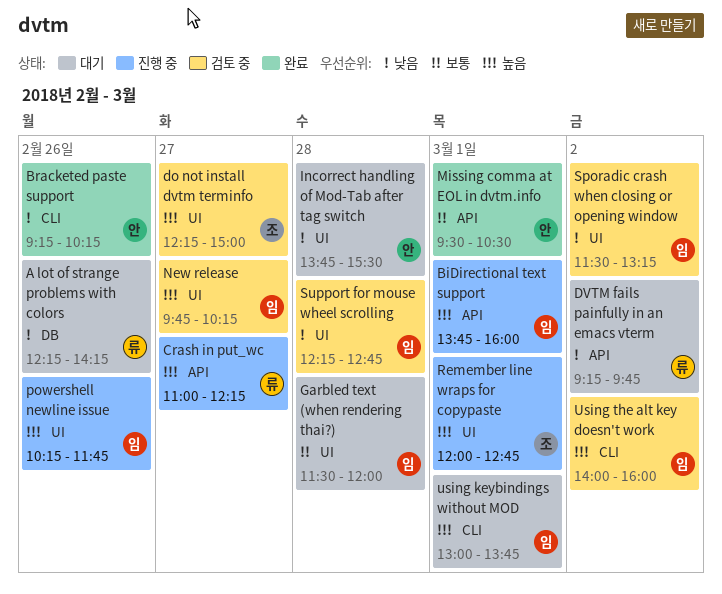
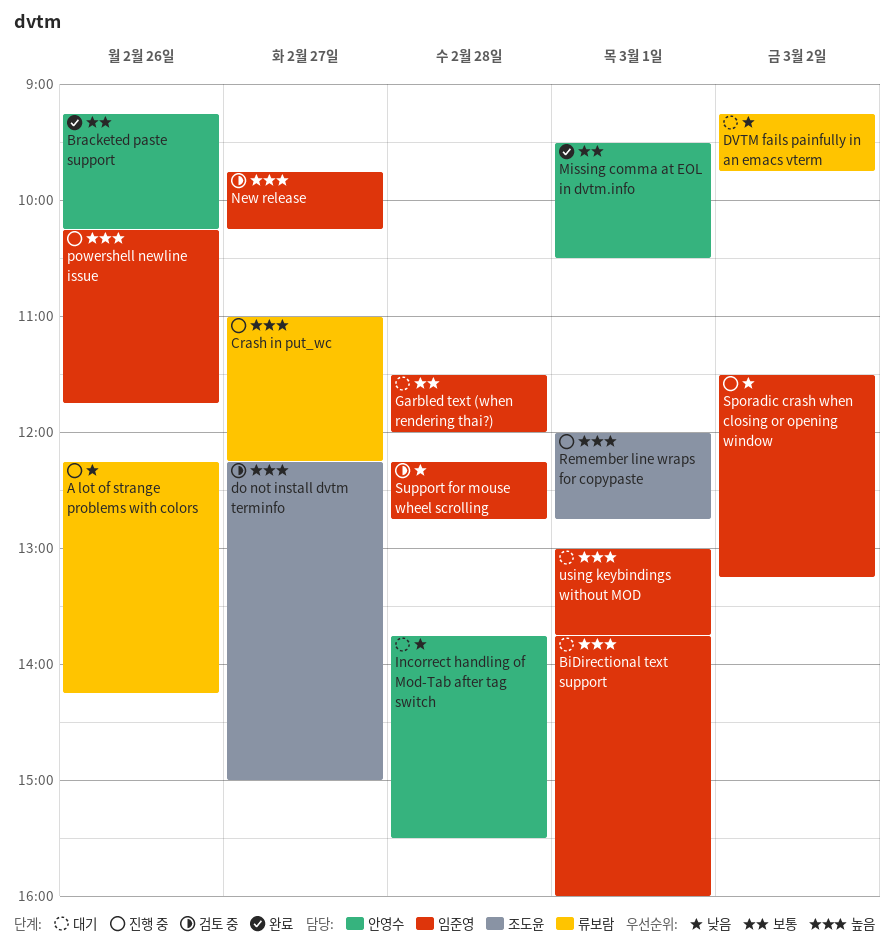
A lot of strange problems with colors, status: 대기 -> 진행 중
BiDirectional text support, status: 진행 중 -> 대기
Bracketed paste support, priority: 낮음 -> 보통
Sporadic crash when closing or opening window, status: 검토 중 -> 진행 중
Using the alt key doesn't work: present -> none

